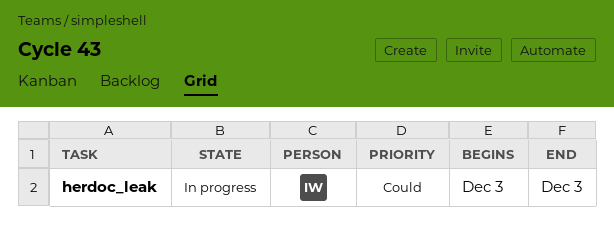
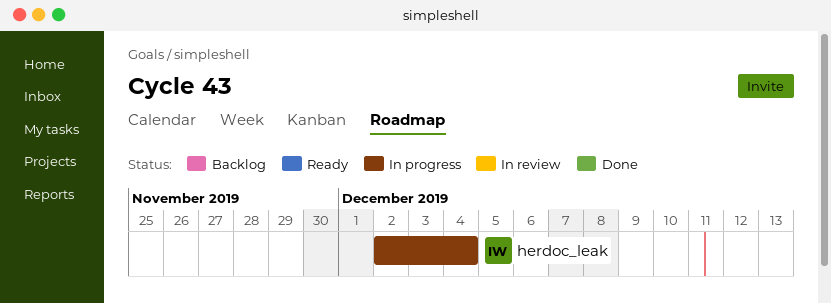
herdoc_leak, start: Dec 3 -> Dec 2
herdoc_leak, due: Dec 3 -> Dec 4

